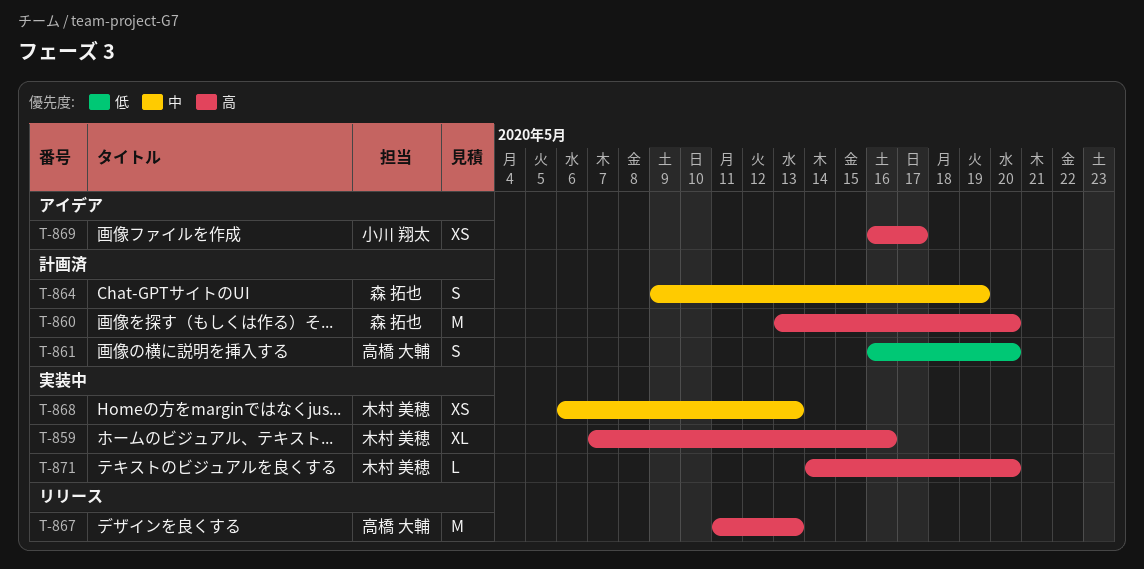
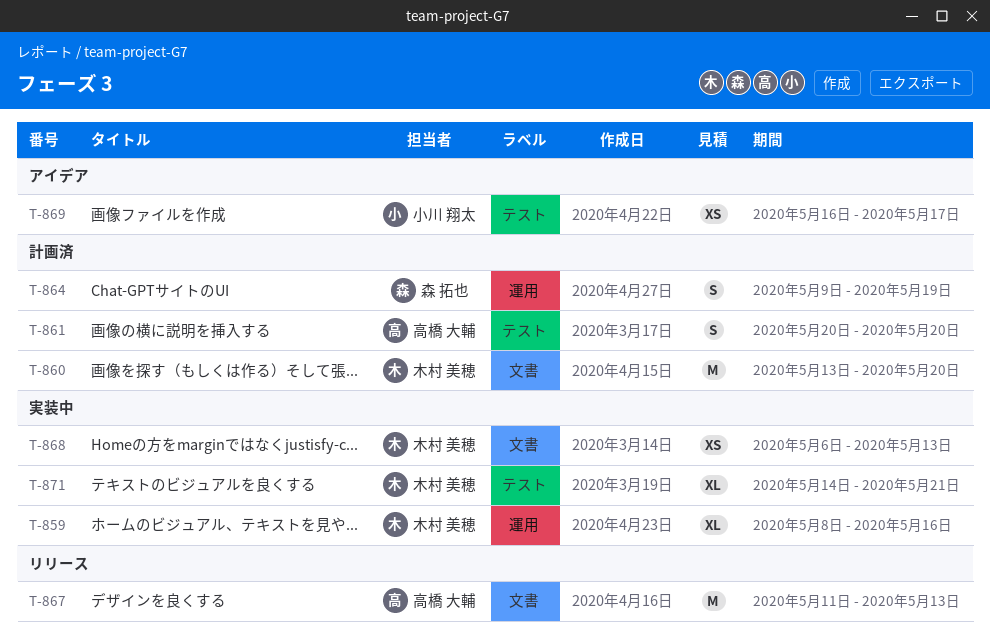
T-859, start: May 7 -> May 8
T-860, owner: 森 拓也 -> 木村 美穂
T-861, start: May 16 -> May 20
T-871, estimate: L -> XL
T-871, due: May 20 -> May 21

